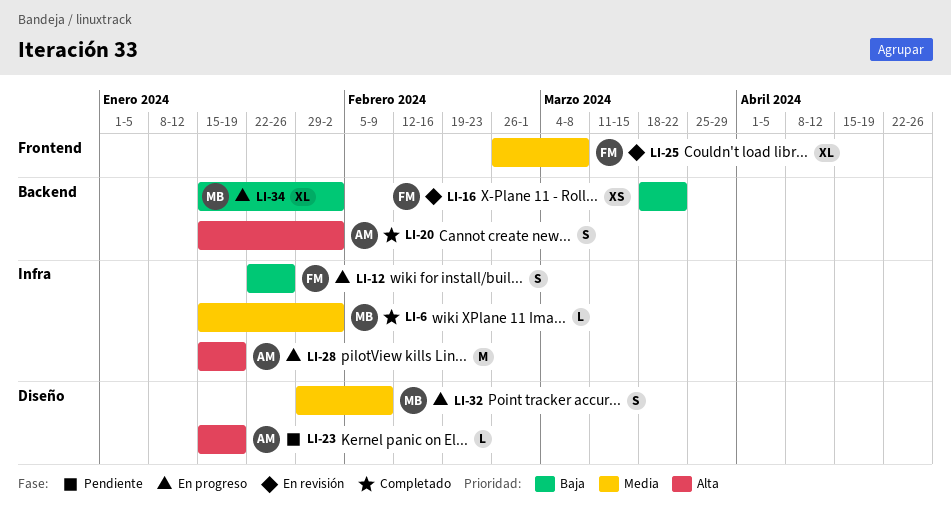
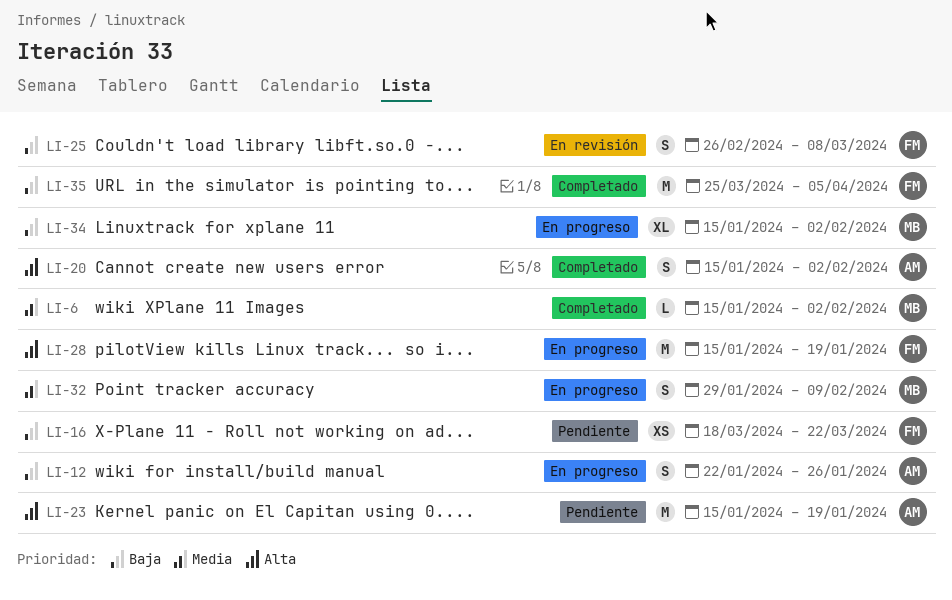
LI-12, owner: FM -> AM
LI-16, status: En revisión -> Pendiente
LI-23, estimate: L -> M
LI-25, priority: Media -> Baja
LI-25, estimate: XL -> S
LI-28, owner: AM -> FM
LI-35: none -> present

